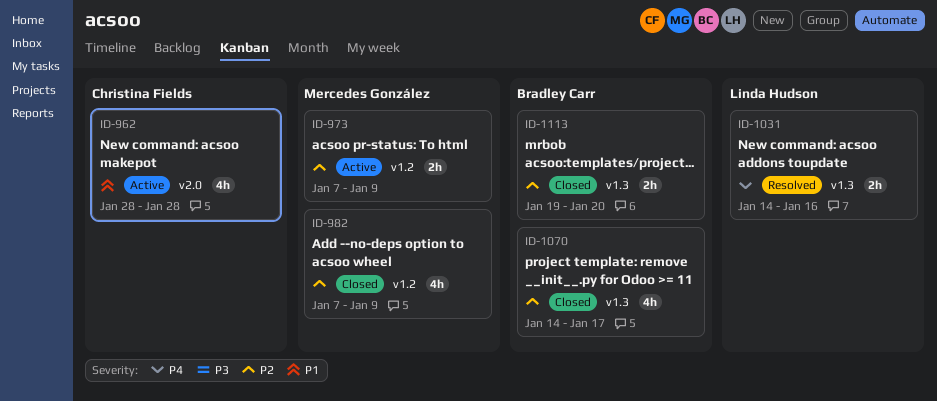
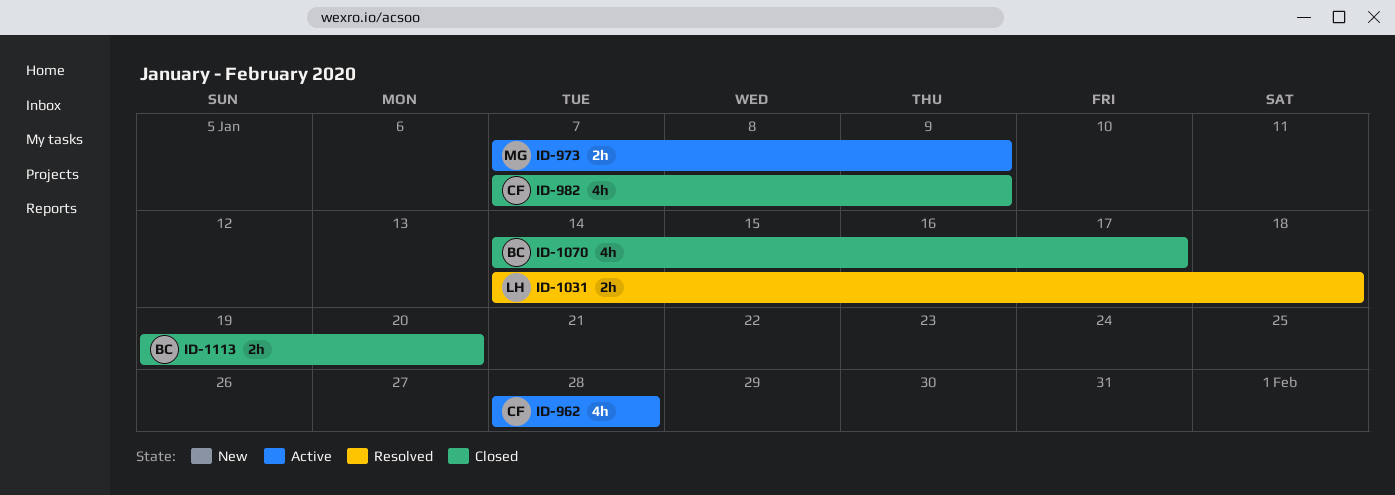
ID-982, owner: Mercedes González -> Christina Fields
ID-1031, due: Jan 16 -> Jan 18

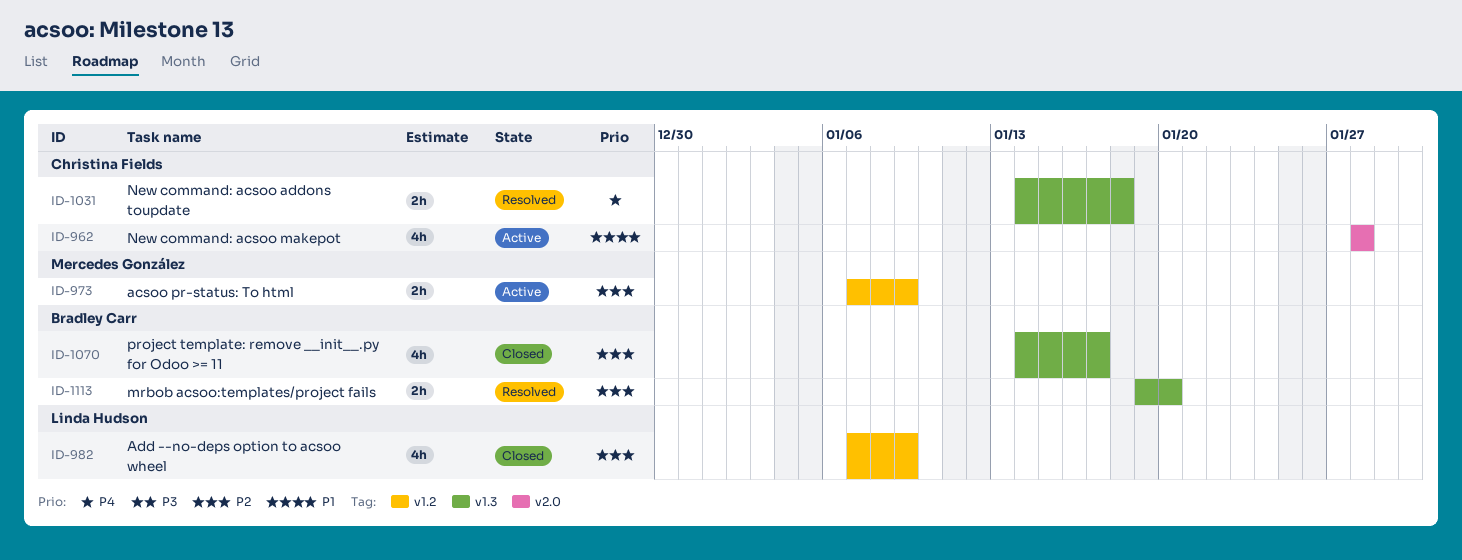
ID-982, owner: Christina Fields -> Linda Hudson
ID-1031, owner: Linda Hudson -> Christina Fields
ID-1113, status: Closed -> Resolved

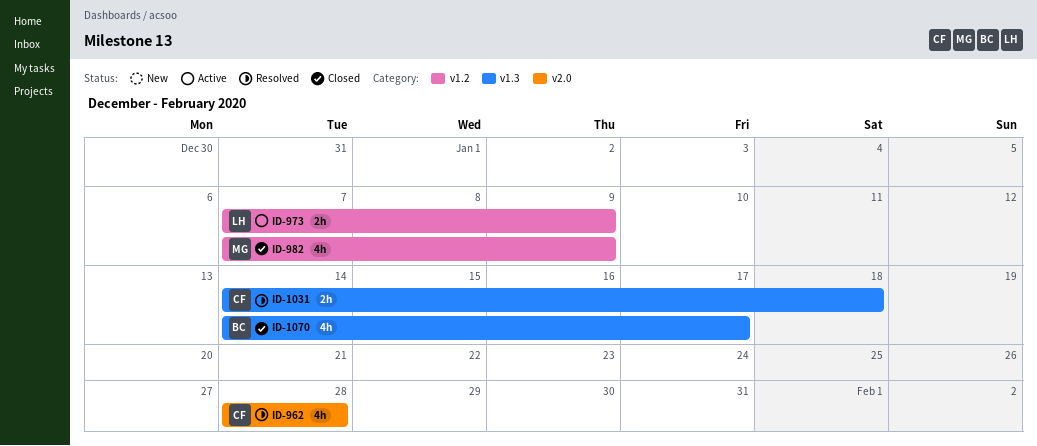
ID-962, status: Active -> Resolved
ID-973, owner: Mercedes González -> Linda Hudson
ID-982, owner: Linda Hudson -> Mercedes González
ID-1113: present -> none

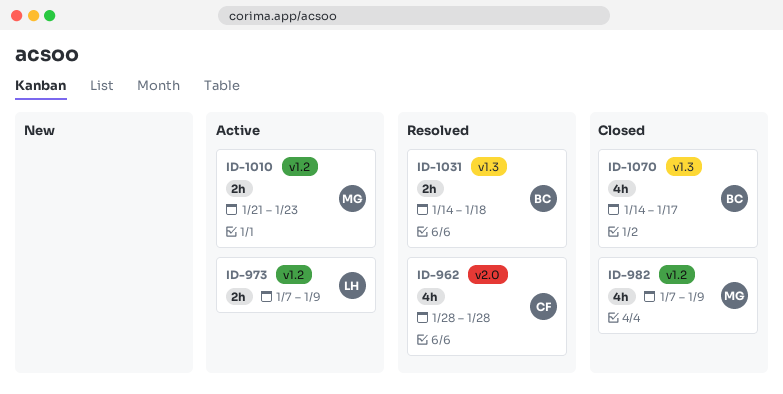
ID-1010: none -> present
ID-1031, owner: CF -> BC

